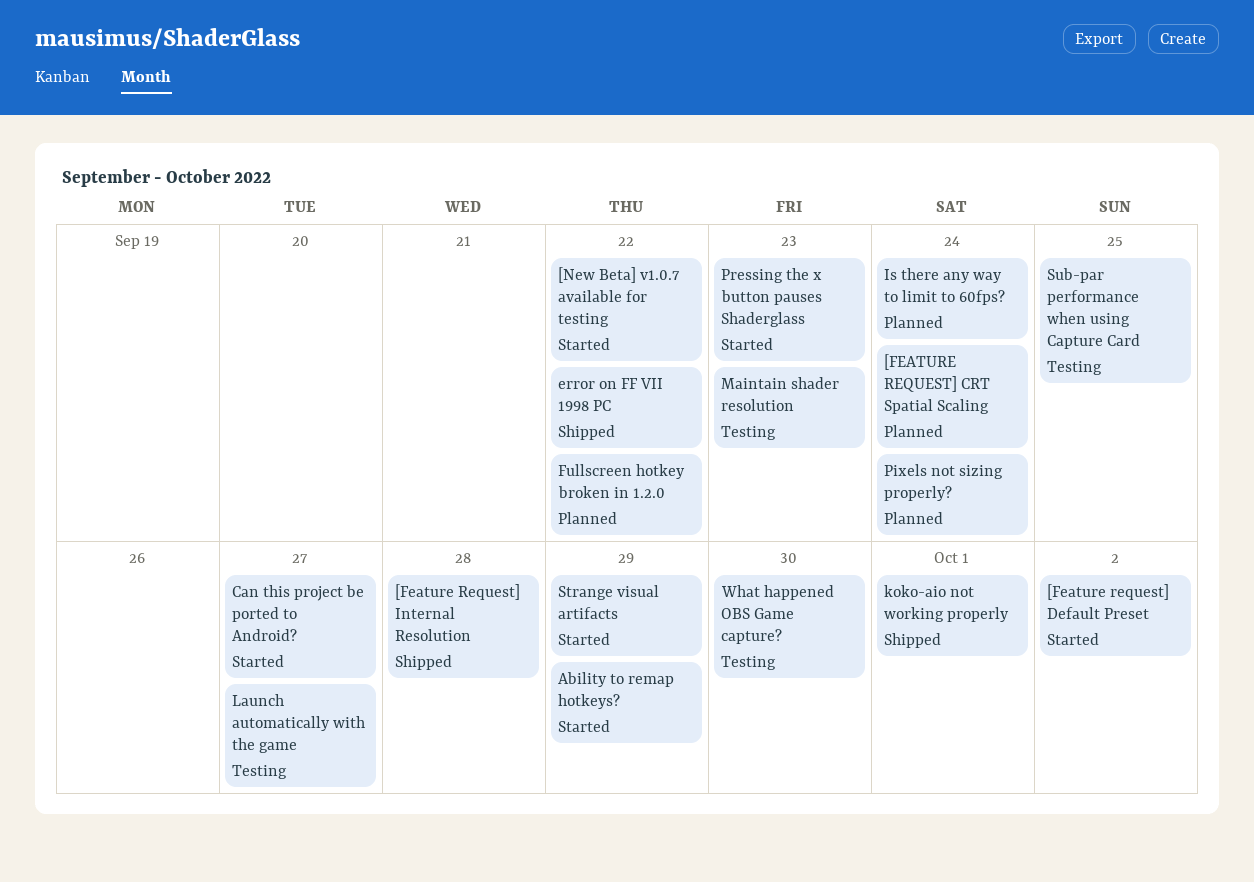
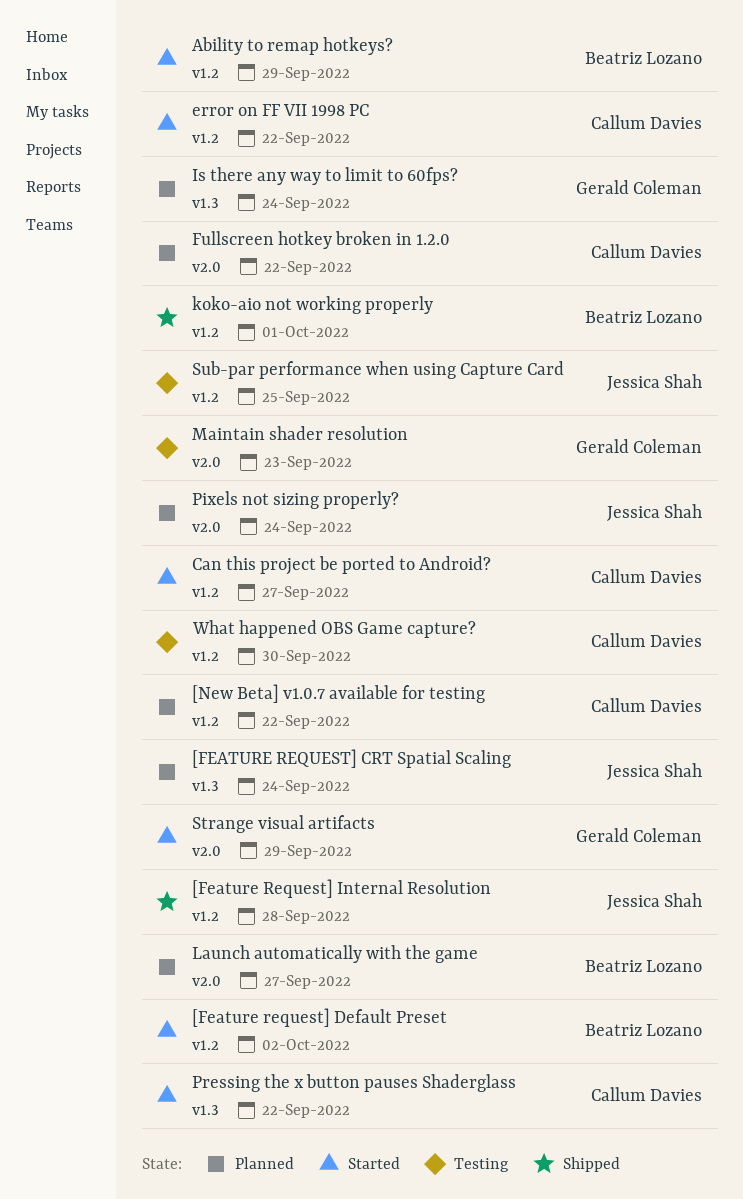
[New Beta] v1.0.7 available for testing, status: Started -> Planned
error on FF VII 1998 PC, status: Shipped -> Started
Launch automatically with the game, status: Testing -> Planned
Pressing the x button pauses Shaderglass, due: Sep 23 -> Sep 22

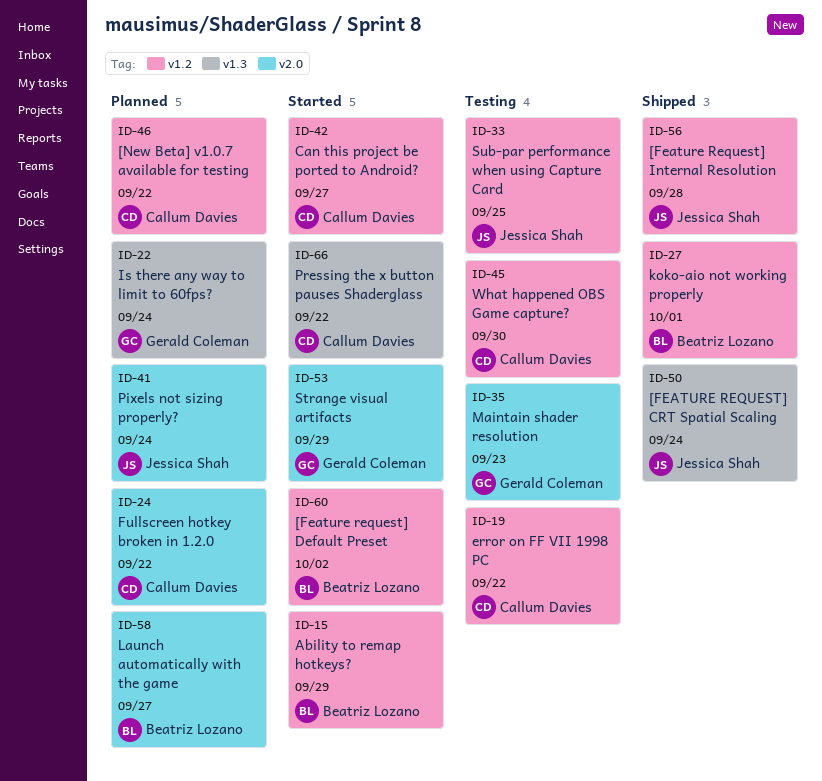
[FEATURE REQUEST] CRT Spatial Scaling, status: Planned -> Shipped
error on FF VII 1998 PC, status: Started -> Testing

